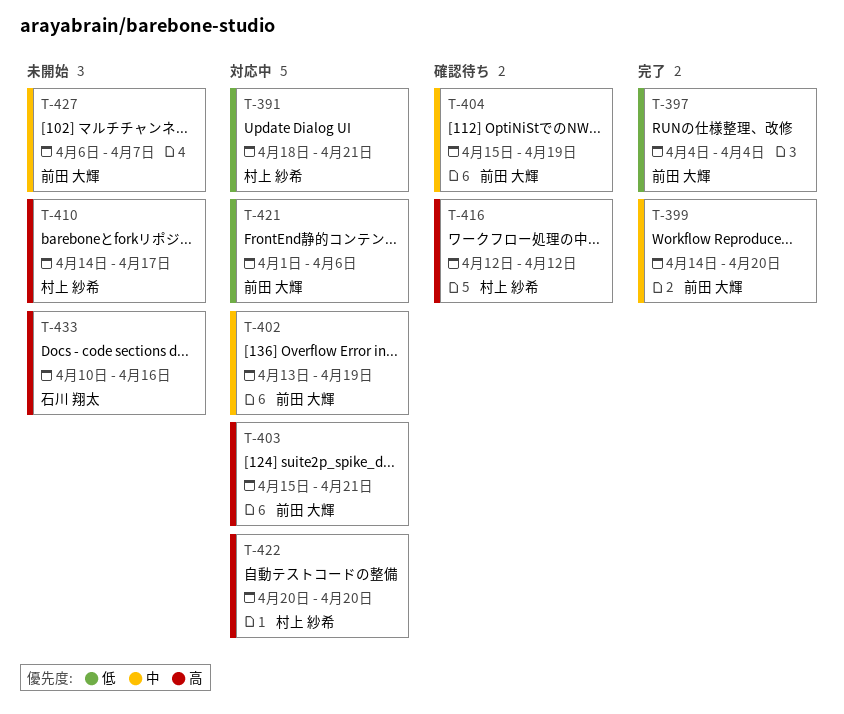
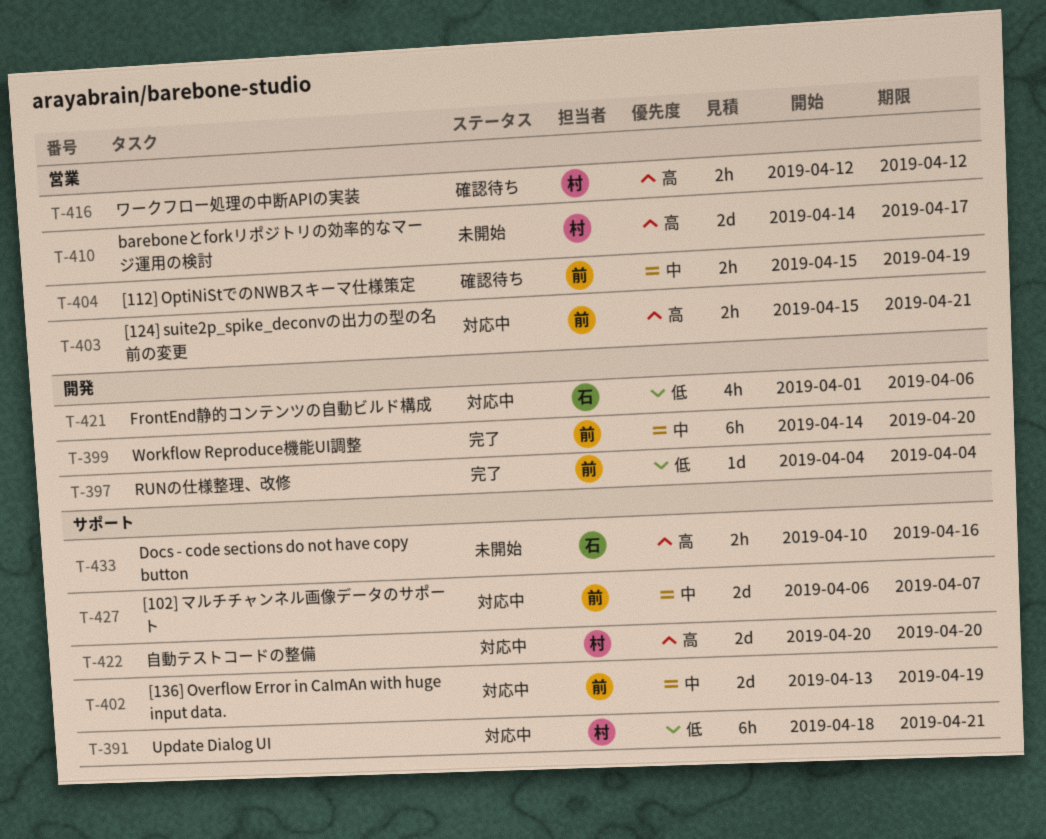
T-421, owner: 前田 大輝 -> 石川 翔太
T-427, status: 未開始 -> 対応中

